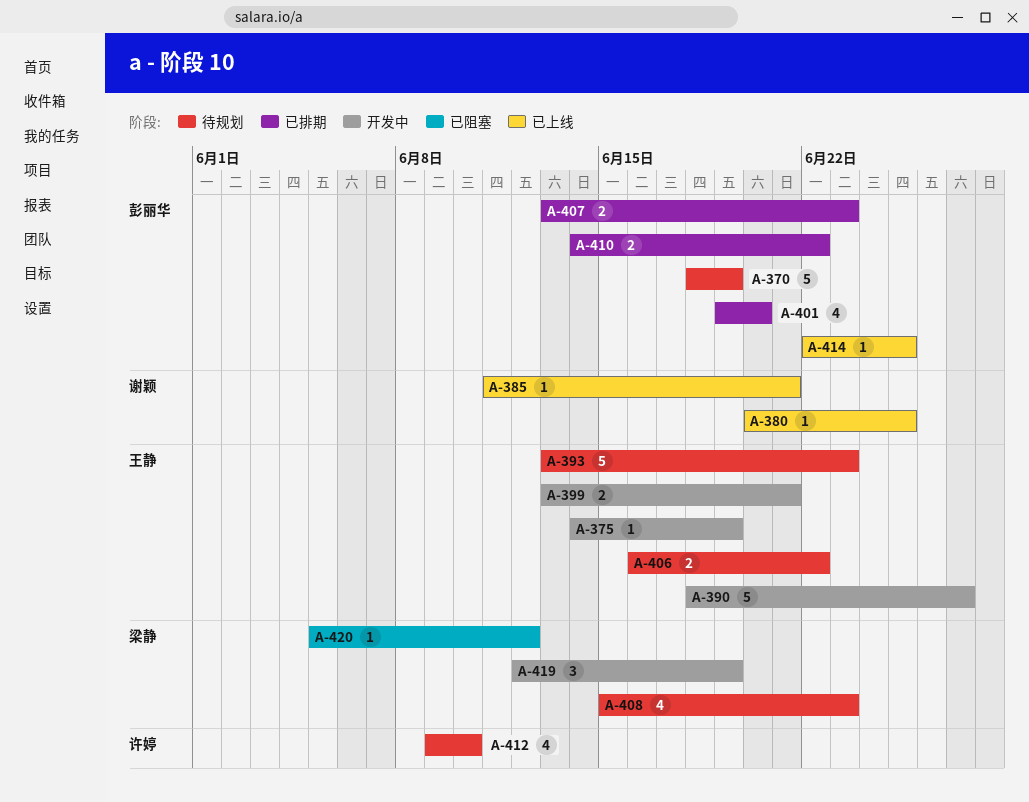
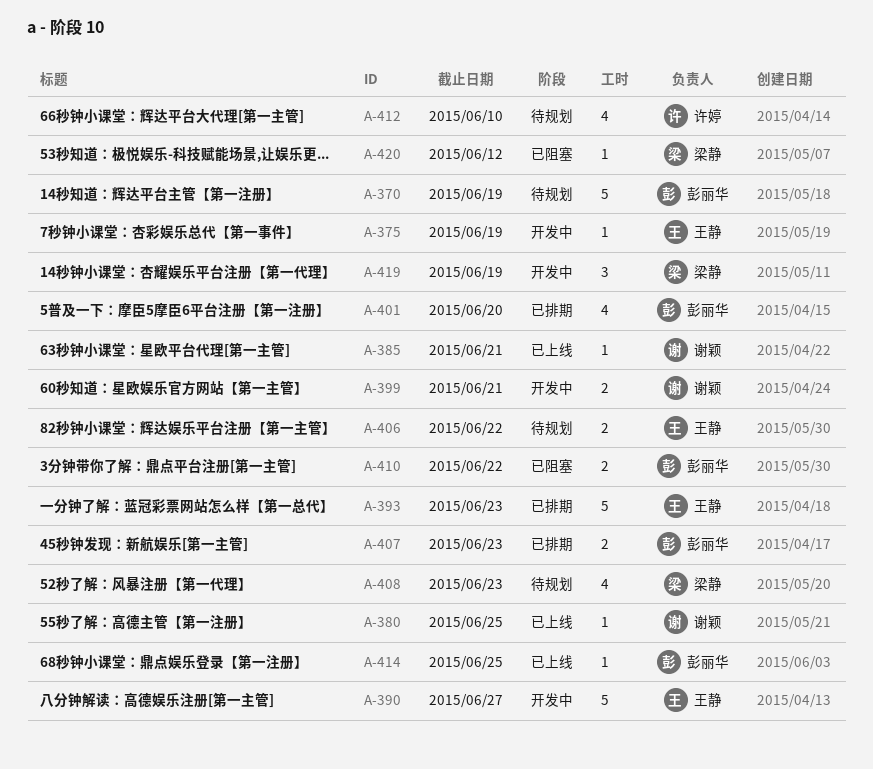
A-393, status: 待规划 -> 已排期
A-399, owner: 王静 -> 谢颖
A-410, status: 已排期 -> 已阻塞

